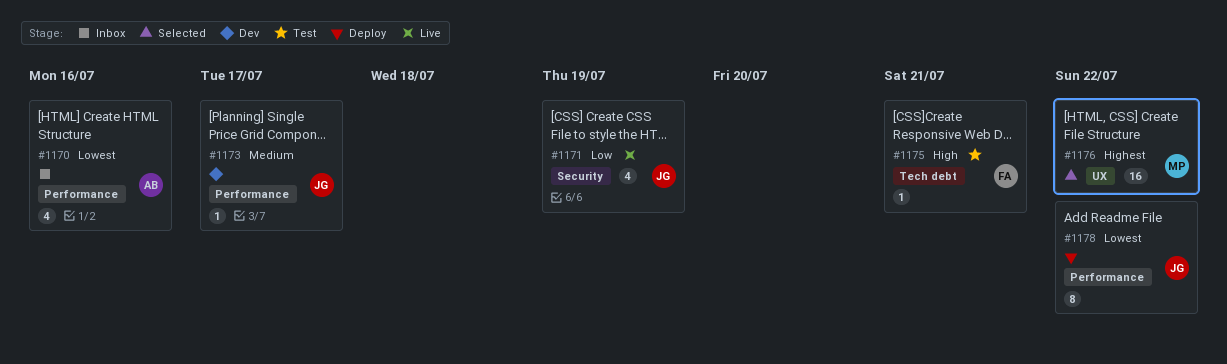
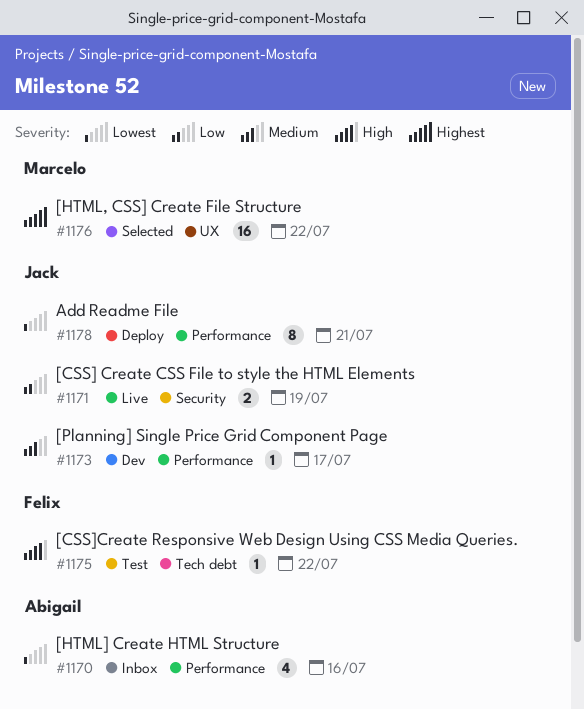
#1171, estimate: 4 -> 2
#1175, due: Jul 21 -> Jul 22
#1178, due: Jul 22 -> Jul 21

